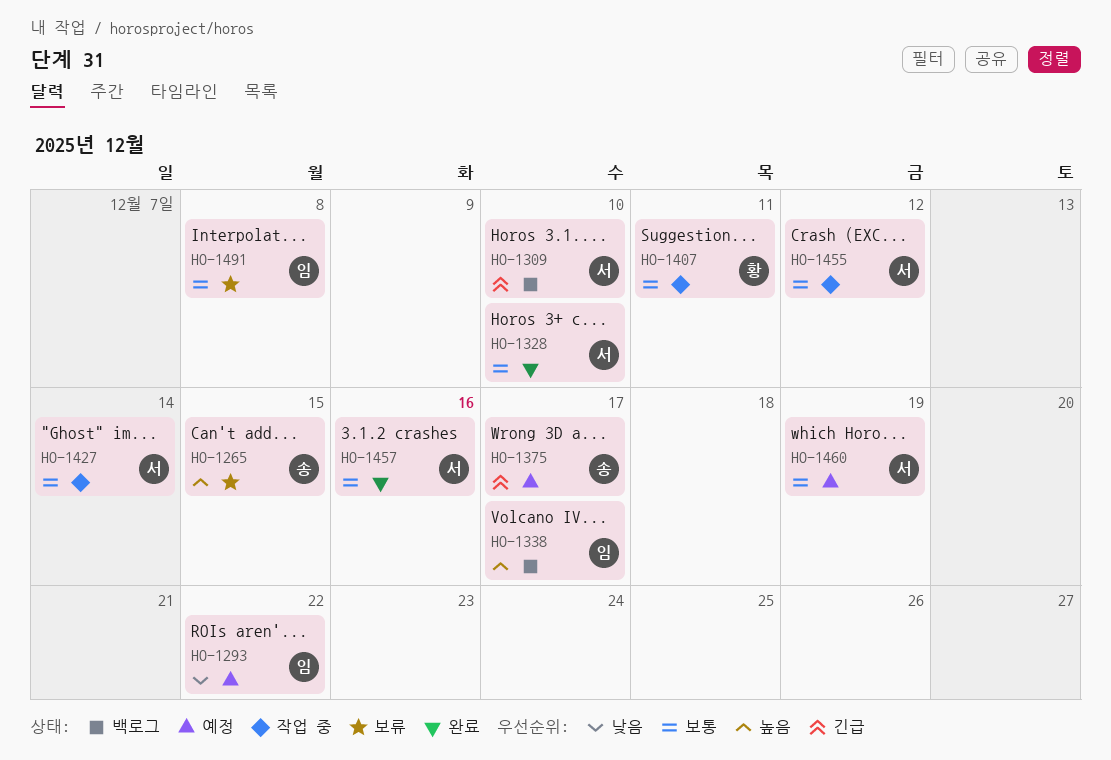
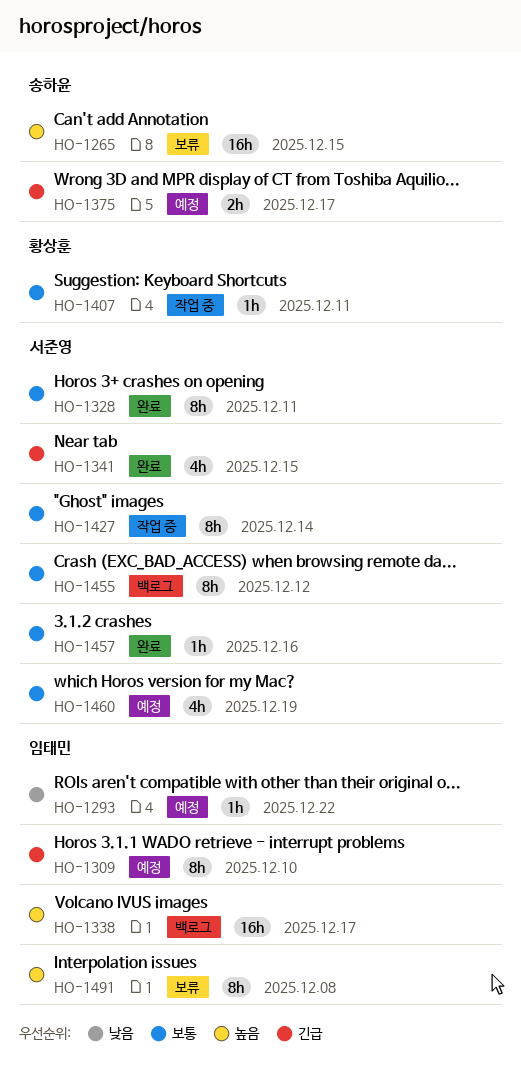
HO-1309, status: 백로그 -> 예정
HO-1309, owner: 서준영 -> 임태민
HO-1328, due: Dec 10 -> Dec 11
HO-1341: none -> present
HO-1455, status: 작업 중 -> 백로그
HO-1491, priority: 보통 -> 높음

